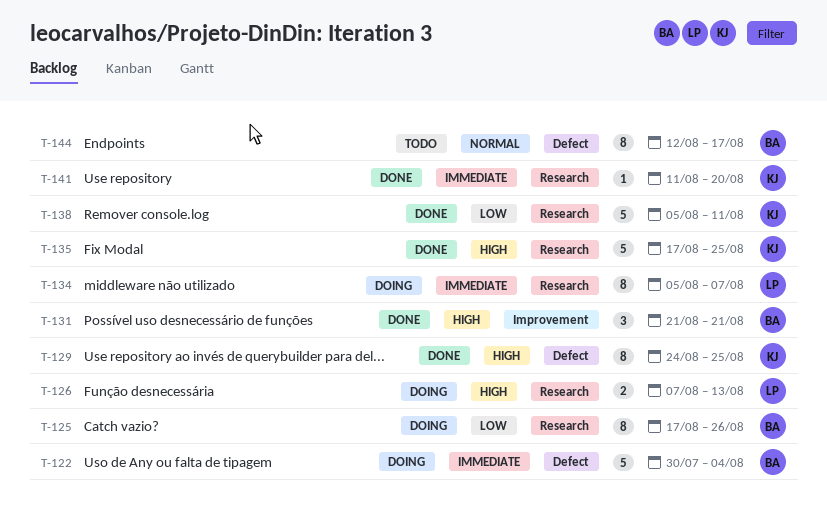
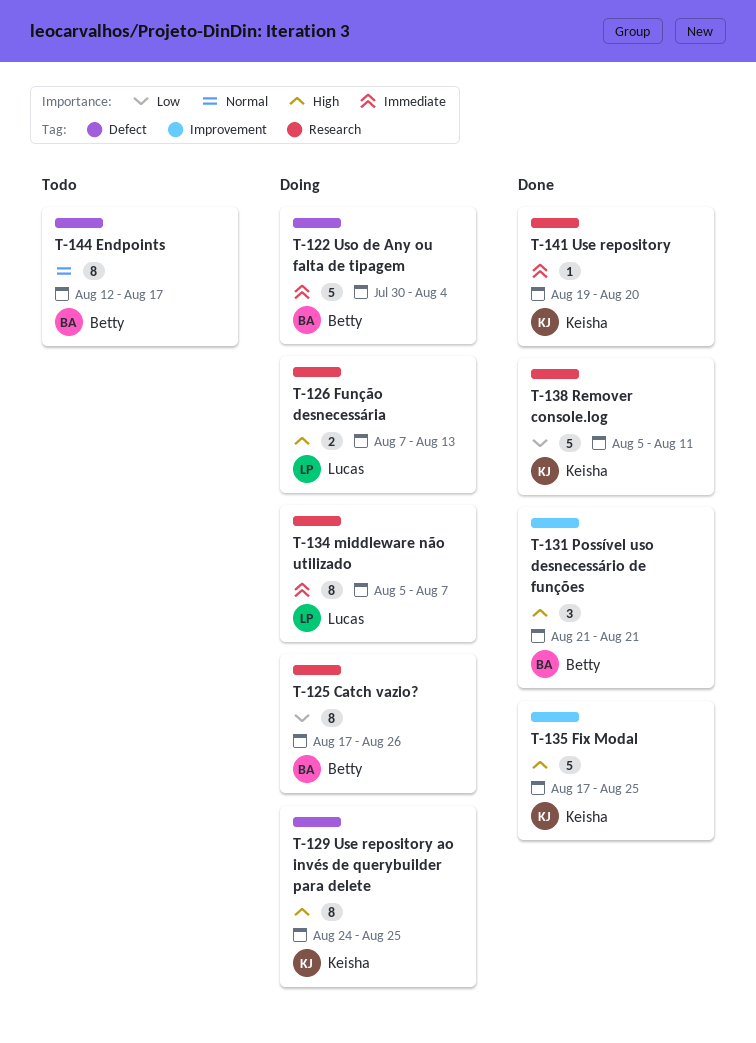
T-129, status: Done -> Doing
T-135, label: Research -> Improvement
T-141, start: Aug 11 -> Aug 19

